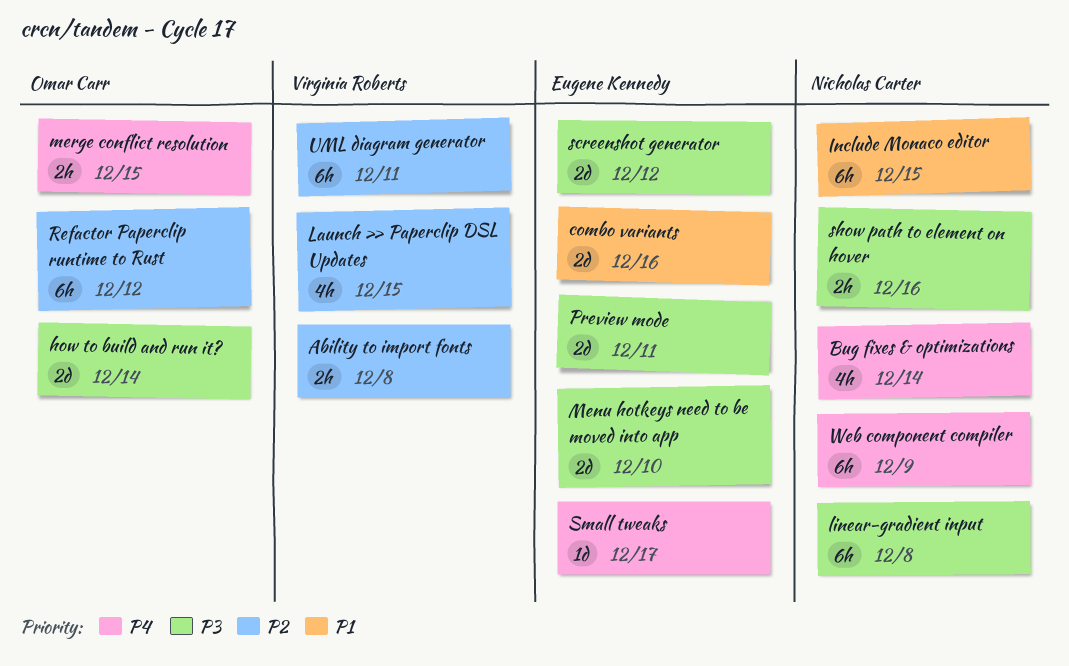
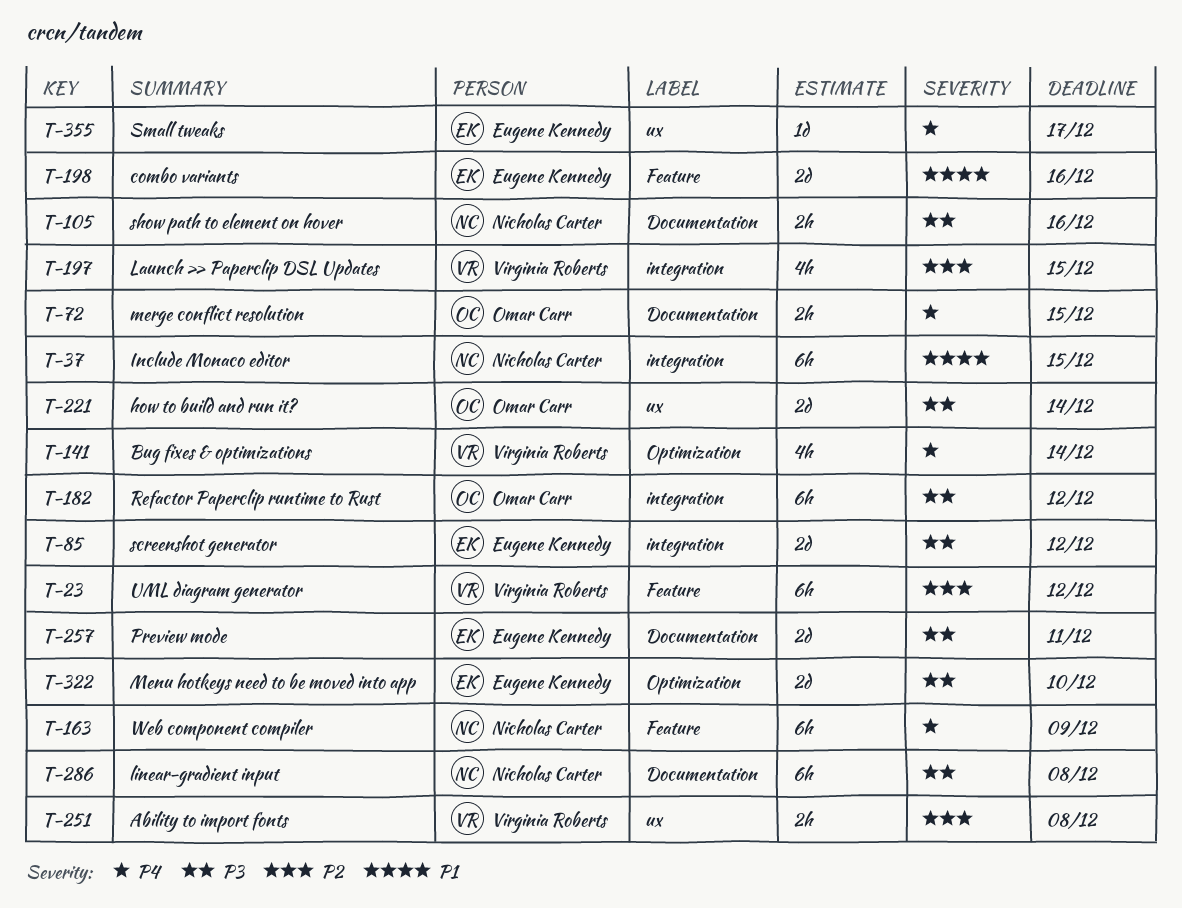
Bug fixes & optimizations, owner: Nicholas Carter -> Virginia Roberts
Refactor Paperclip runtime to Rust, priority: P2 -> P3
UML diagram generator, due: Dec 11 -> Dec 12

